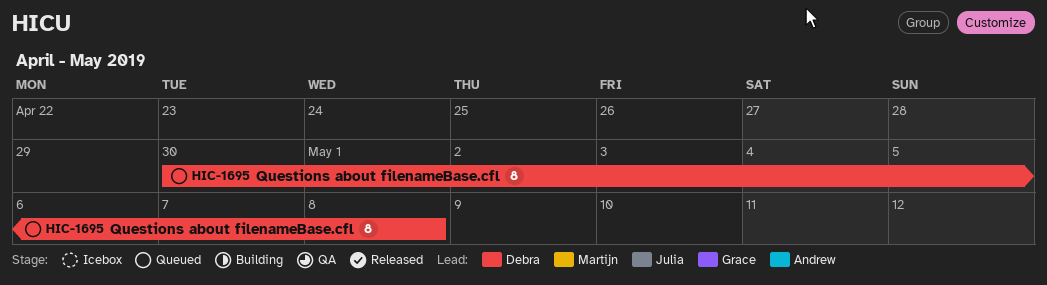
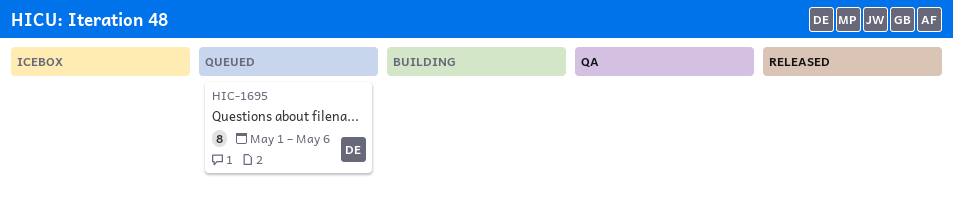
HIC-1695, start: Apr 30 -> May 1
HIC-1695, due: May 8 -> May 6

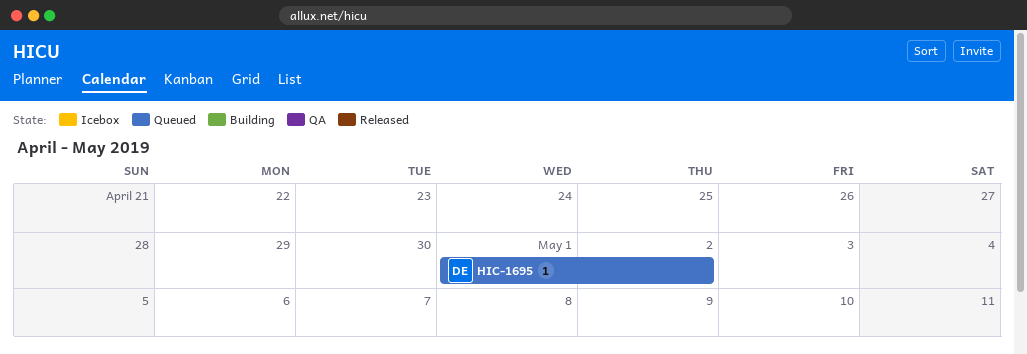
HIC-1695, estimate: 8 -> 1
HIC-1695, due: May 6 -> May 2

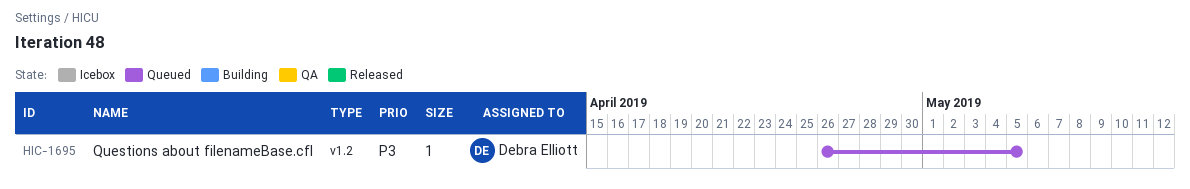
HIC-1695, start: May 1 -> Apr 26
HIC-1695, due: May 2 -> May 5

